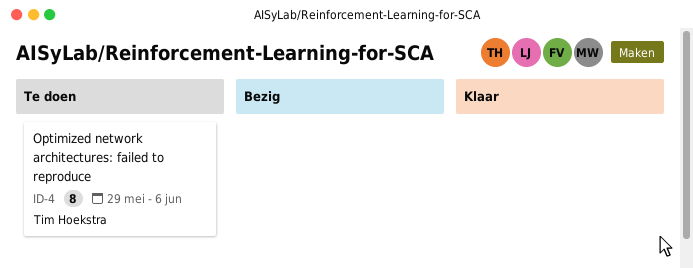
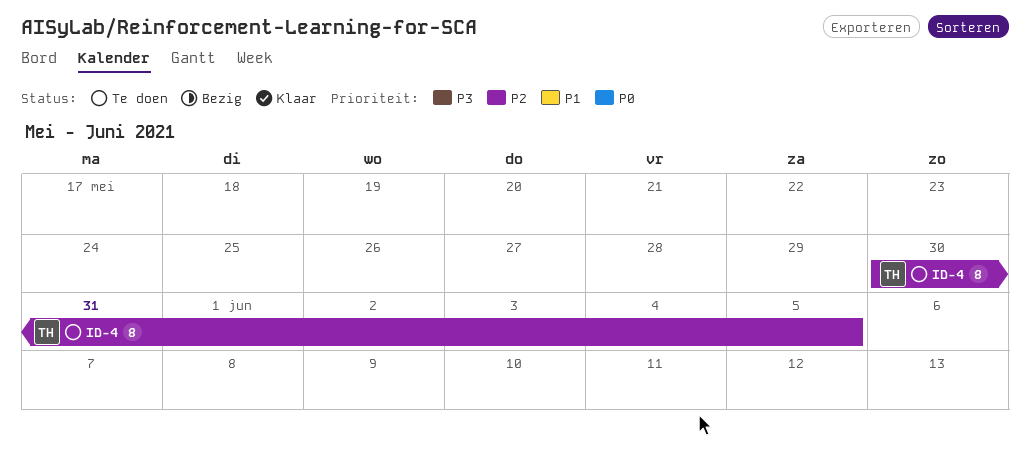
ID-4, start: May 29 -> May 30
ID-4, due: Jun 6 -> Jun 5

